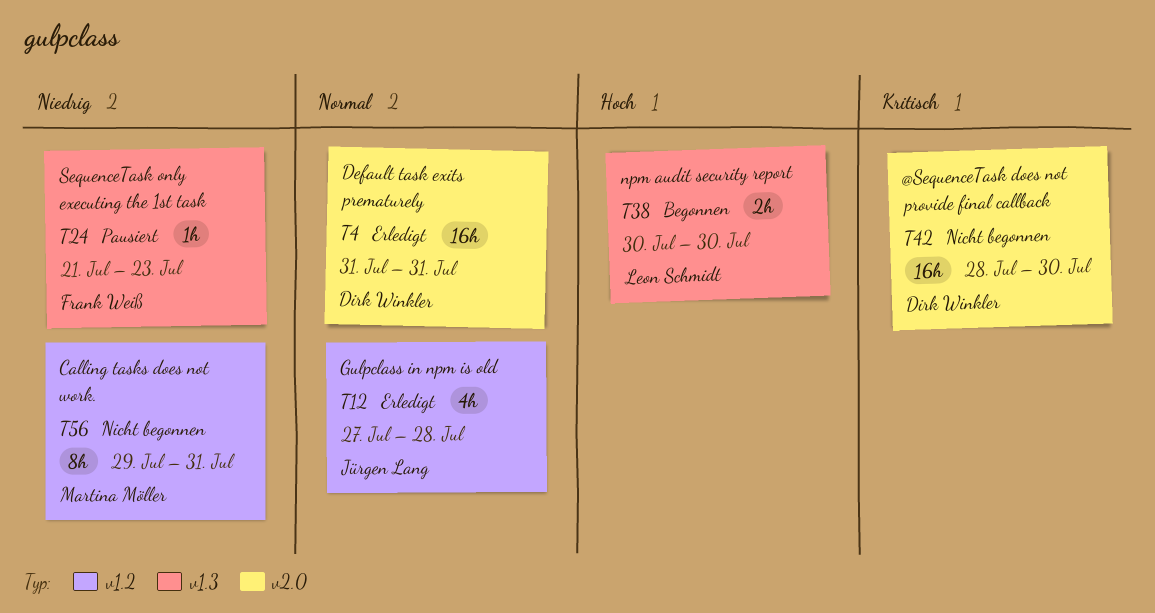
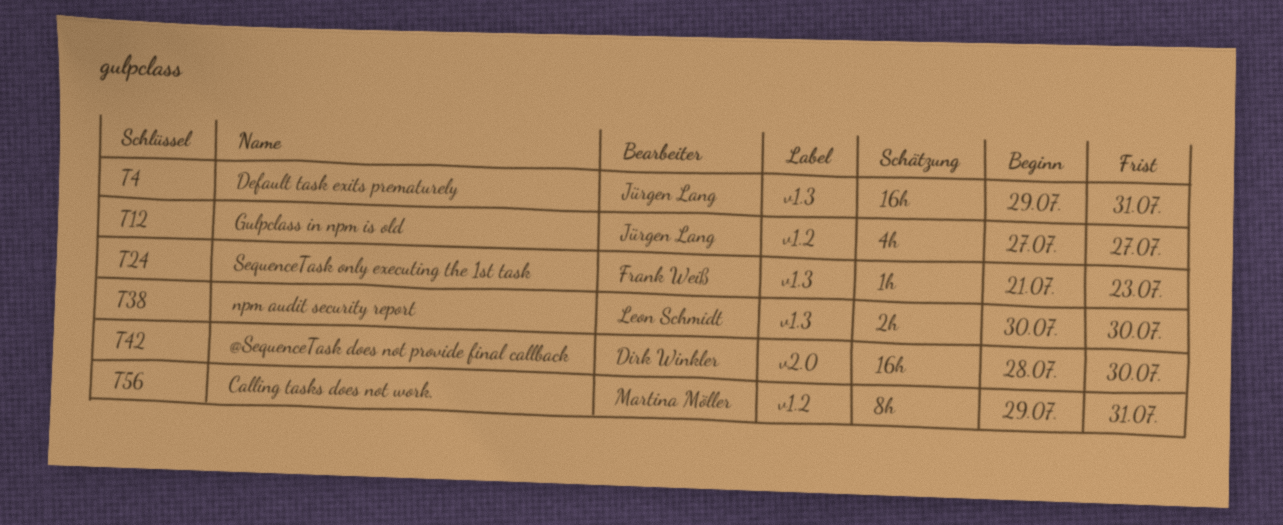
T4, owner: Dirk Winkler -> Jürgen Lang
T4, label: v2.0 -> v1.3
T4, start: Jul 31 -> Jul 29
T12, due: Jul 28 -> Jul 27

